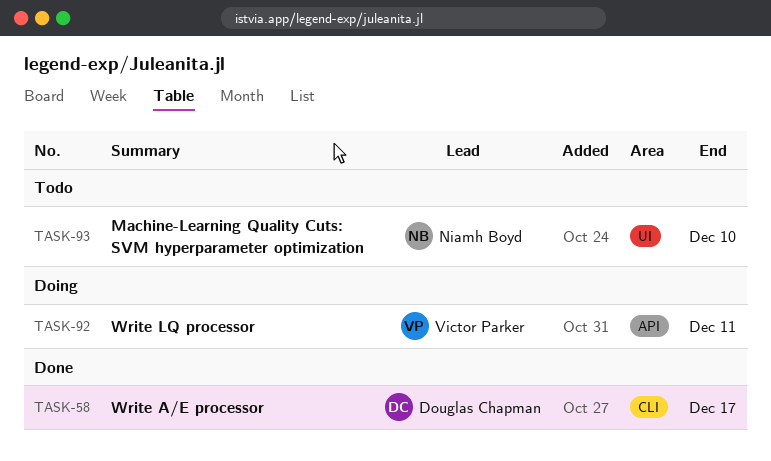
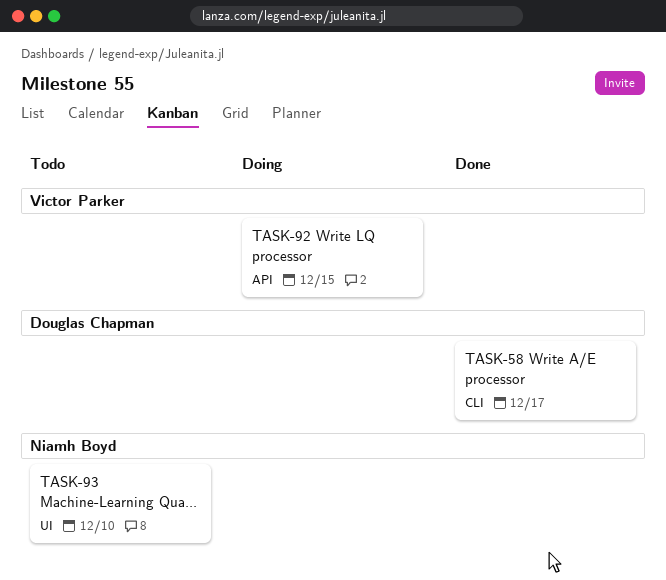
TASK-92, due: Dec 11 -> Dec 15

